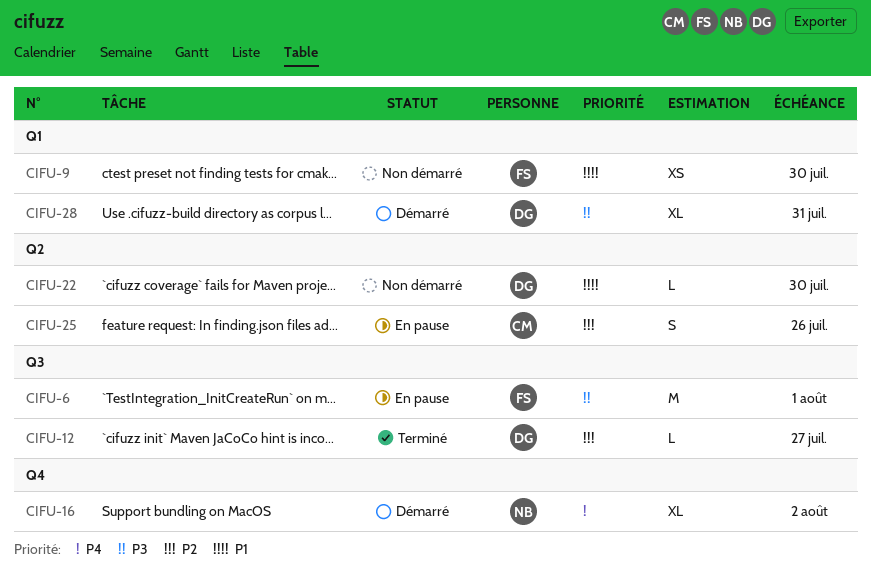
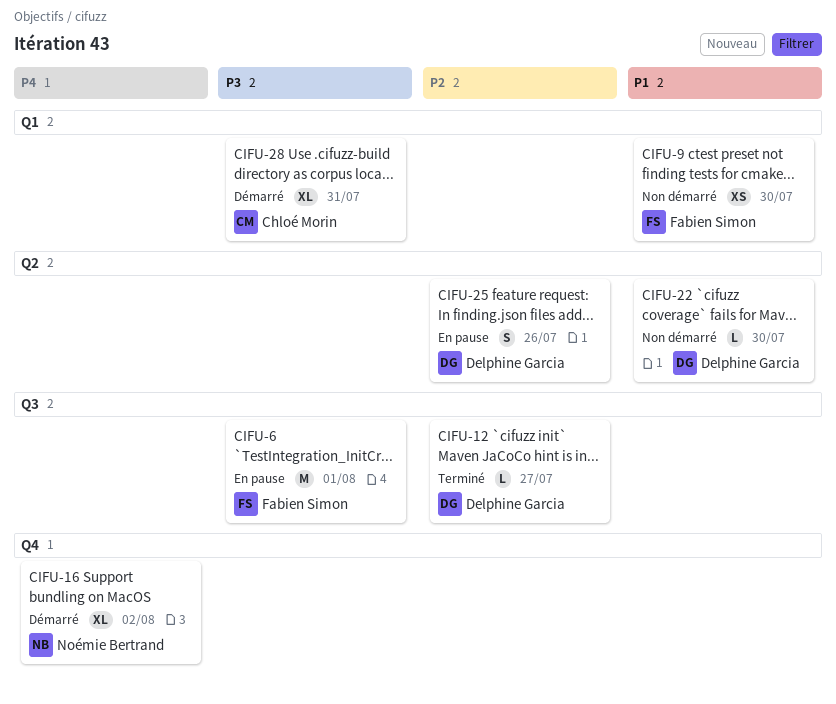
CIFU-25, owner: Chloé Morin -> Delphine Garcia
CIFU-28, owner: Delphine Garcia -> Chloé Morin

